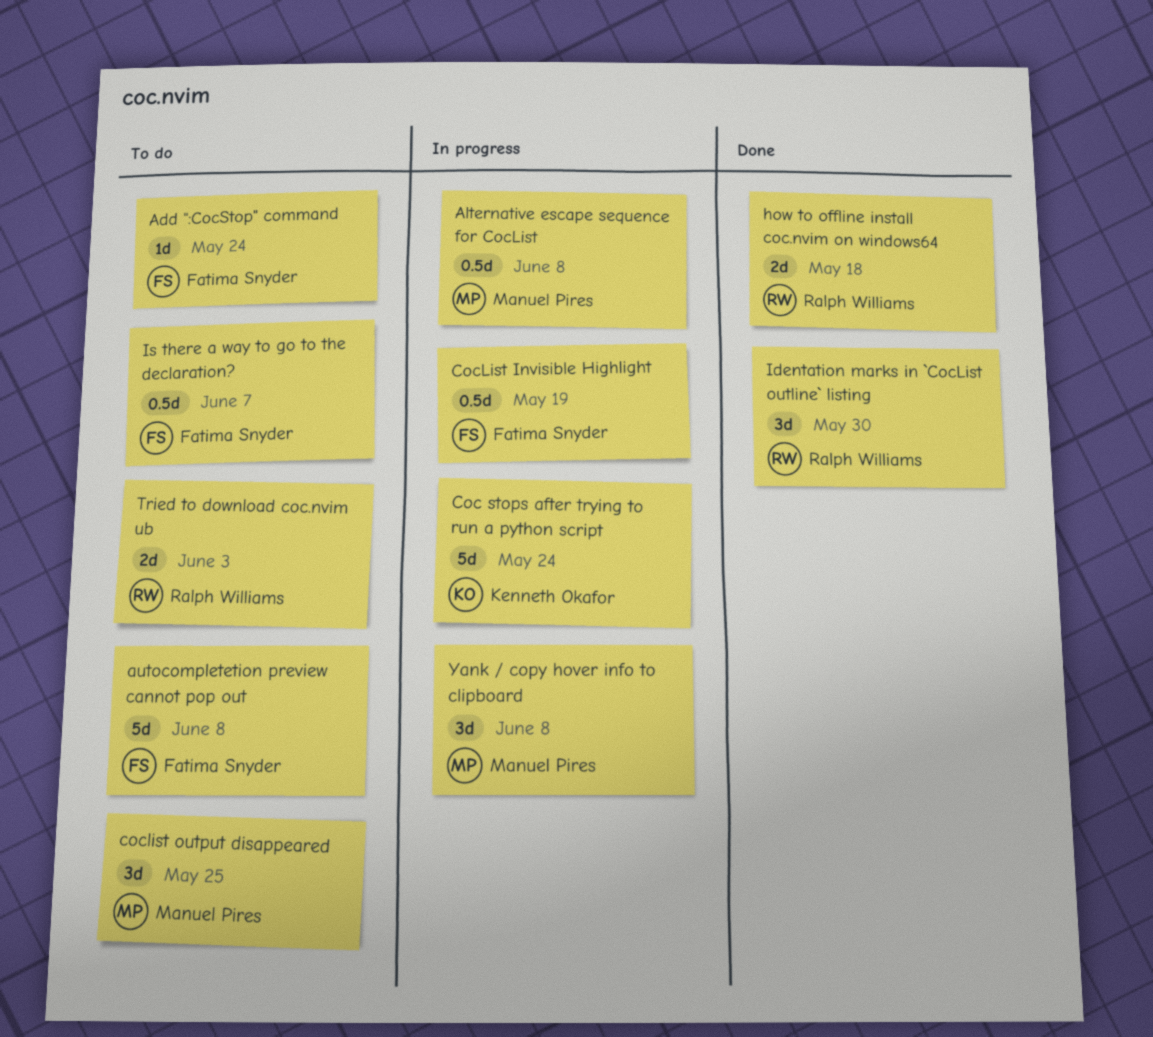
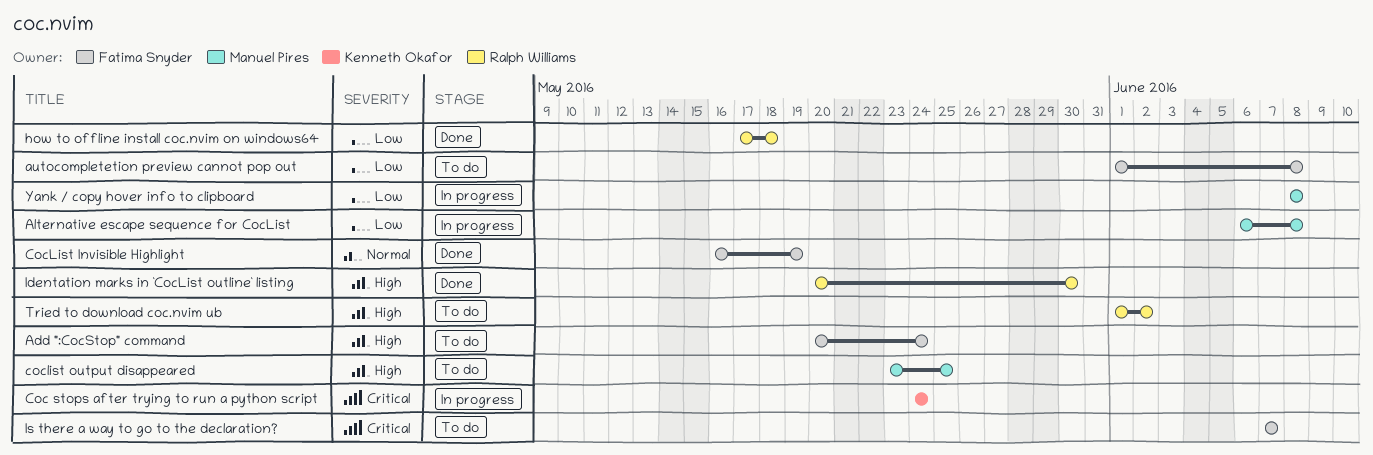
CocList Invisible Highlight, status: In progress -> Done
Tried to download coc.nvim ub, due: Jun 3 -> Jun 2

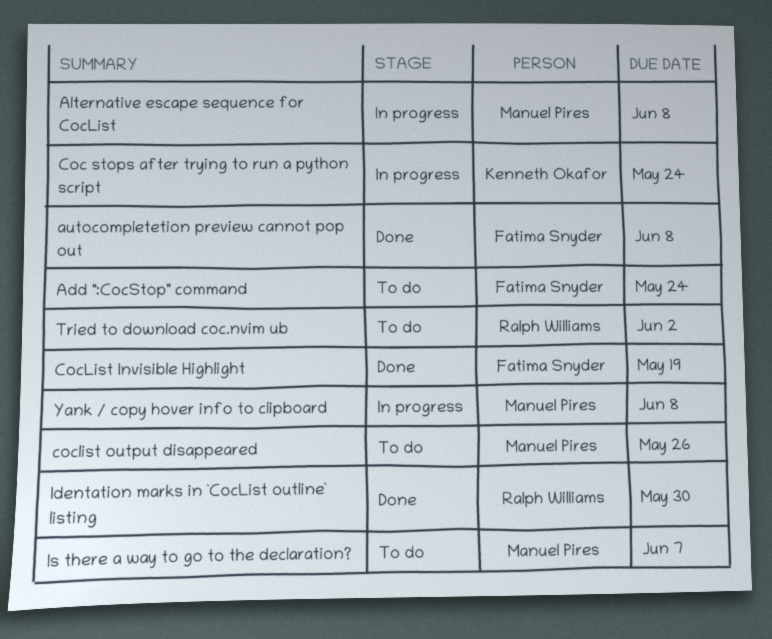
autocompletetion preview cannot pop out, status: To do -> Done
coclist output disappeared, due: May 25 -> May 26
how to offline install coc.nvim on windows64: present -> none
Is there a way to go to the declaration?, owner: Fatima Snyder -> Manuel Pires

